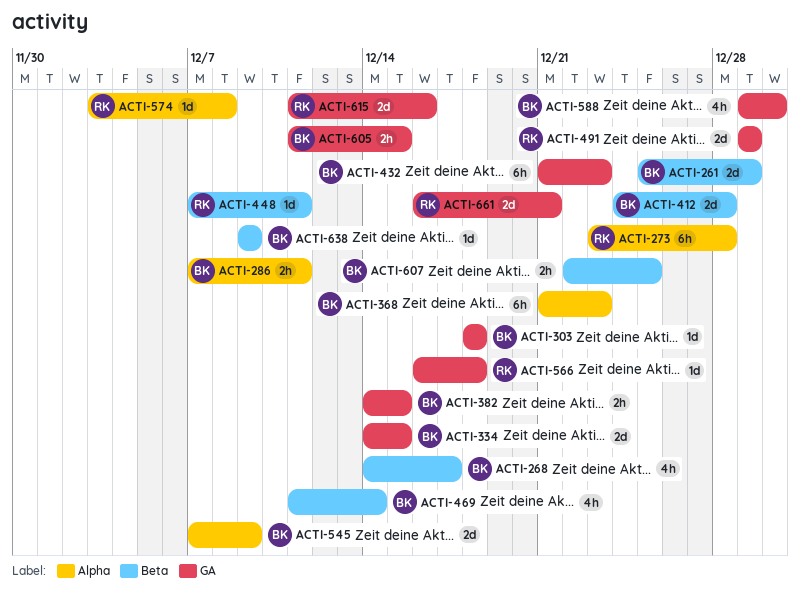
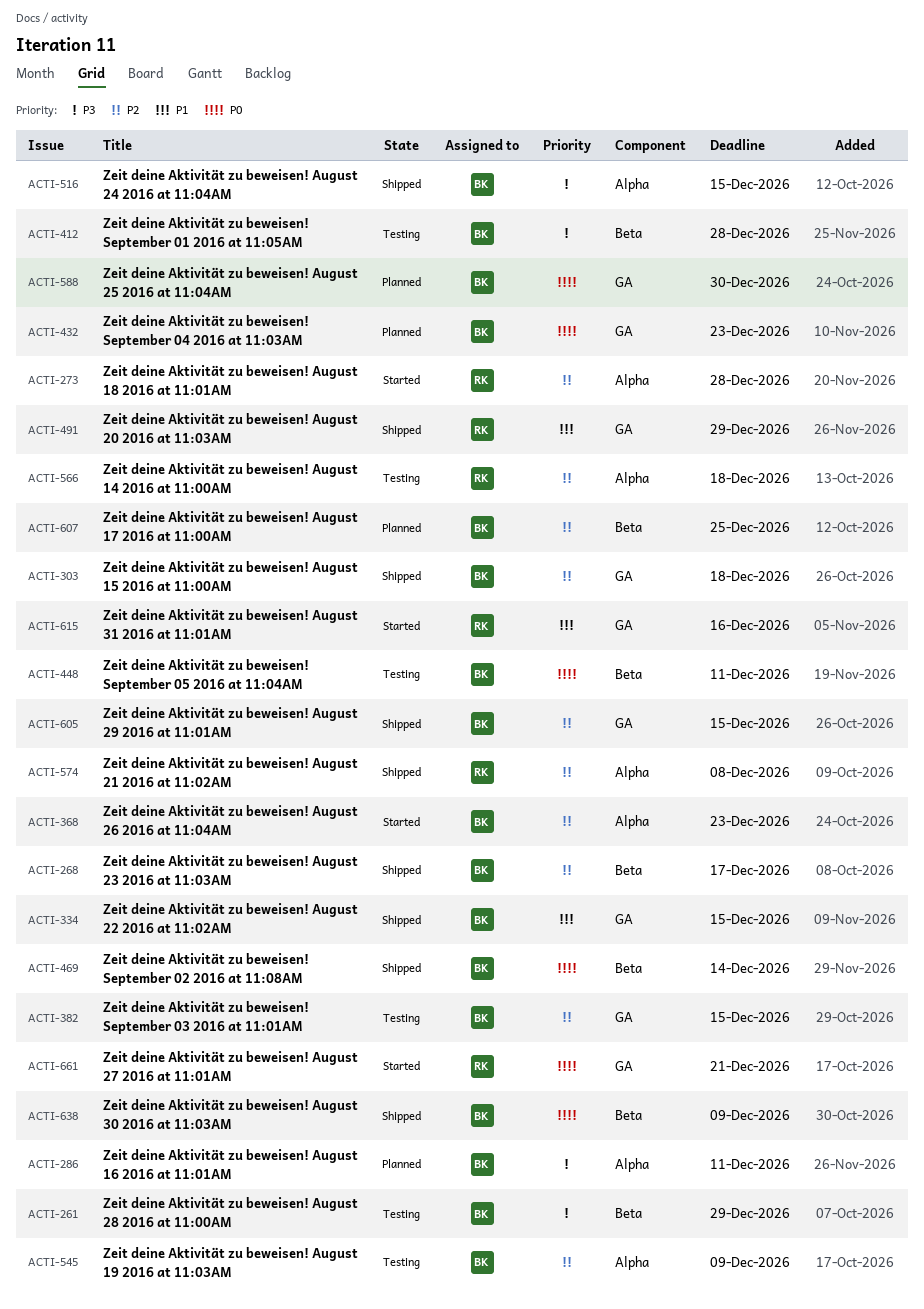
ACTI-448, owner: RK -> BK
ACTI-516: none -> present
ACTI-566, label: GA -> Alpha

